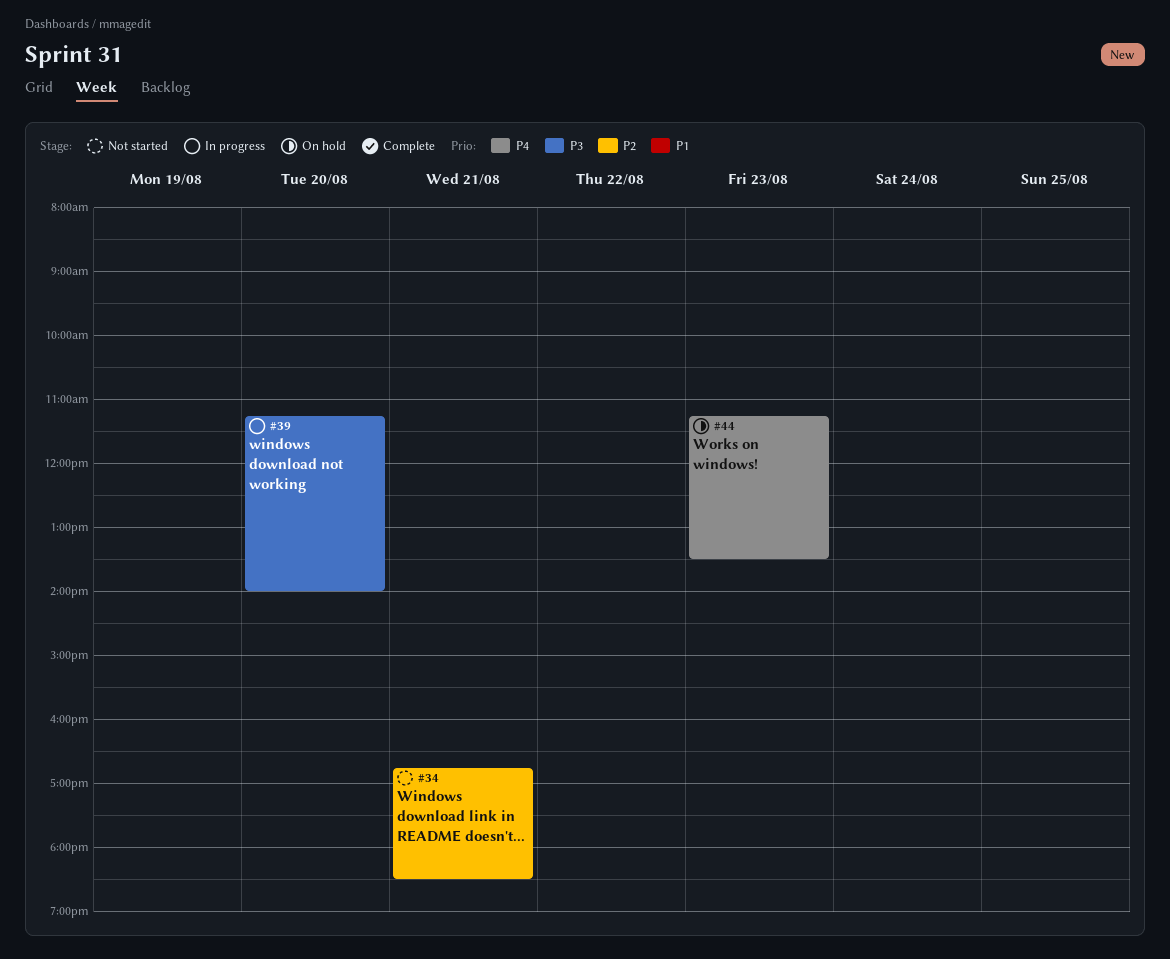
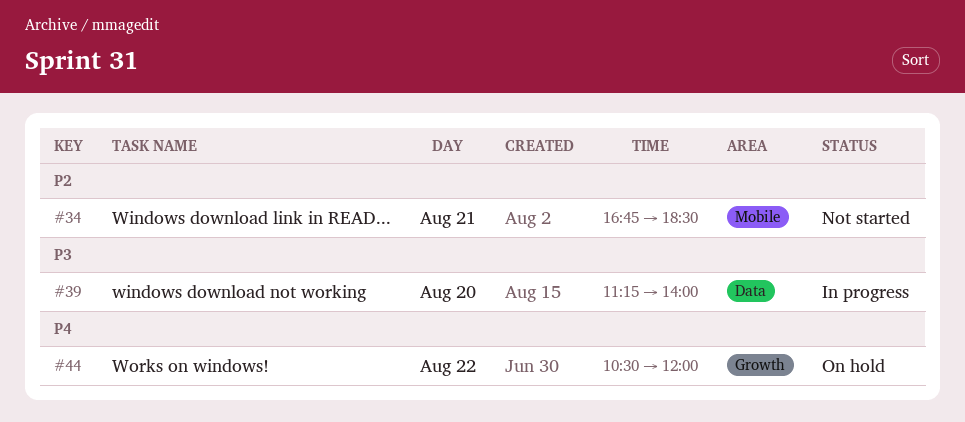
#44, day: Aug 23 -> Aug 22
#44, begins: 11:15 -> 10:30
#44, ends: 13:30 -> 12:00

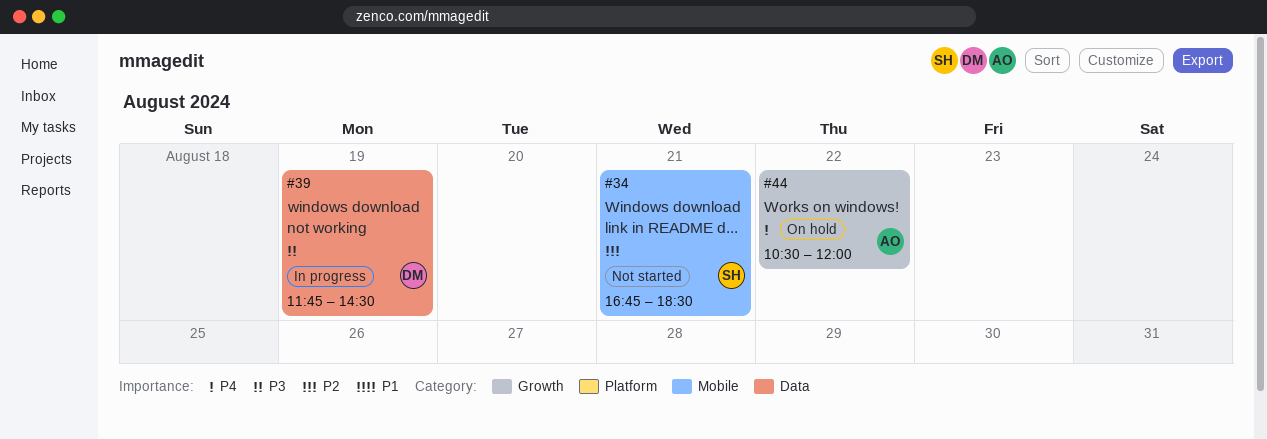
#39, day: Aug 20 -> Aug 19
#39, begins: 11:15 -> 11:45
#39, ends: 14:00 -> 14:30

